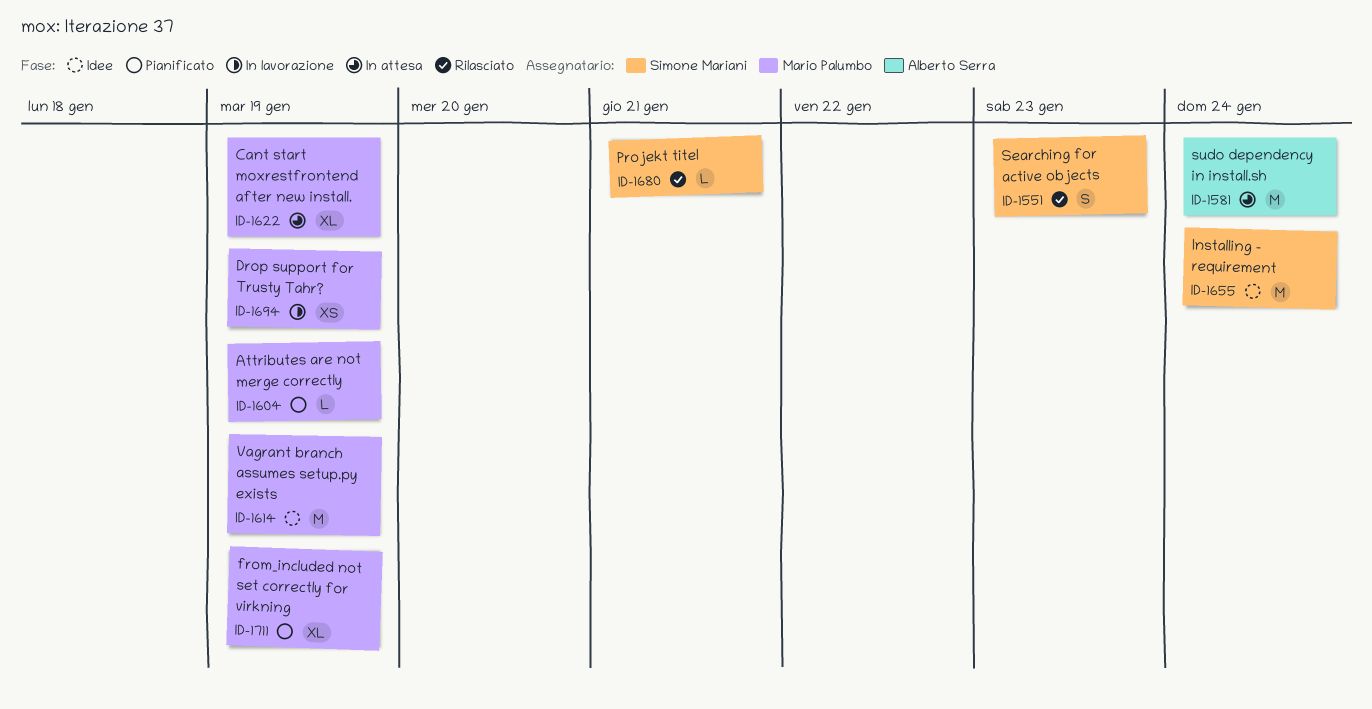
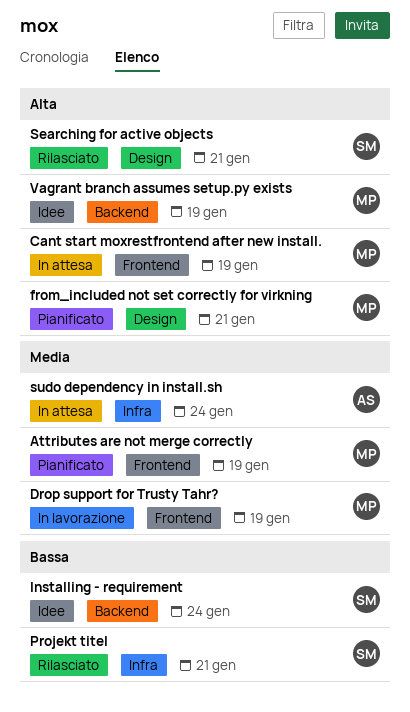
from_included not set correctly for virkning, due: Jan 19 -> Jan 21
Searching for active objects, due: Jan 23 -> Jan 21

